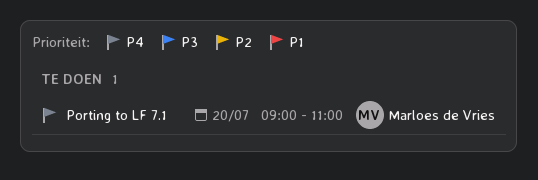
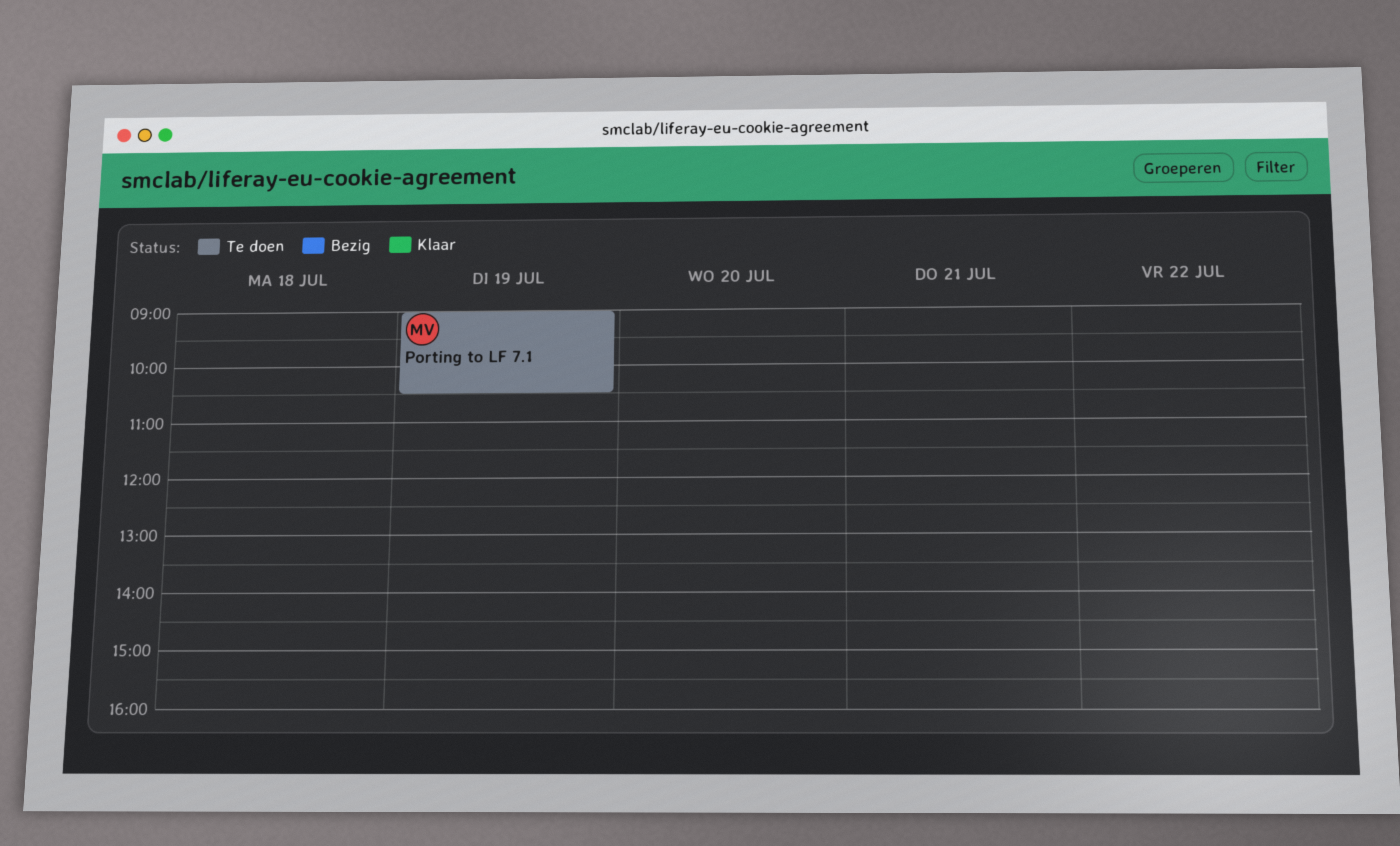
Porting to LF 7.1, day: Jul 20 -> Jul 19
Porting to LF 7.1, ends: 11:00 -> 10:30

